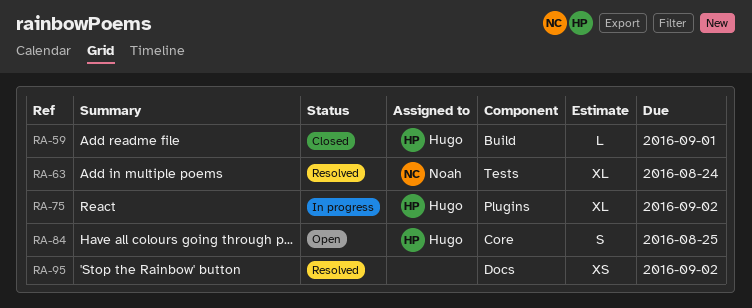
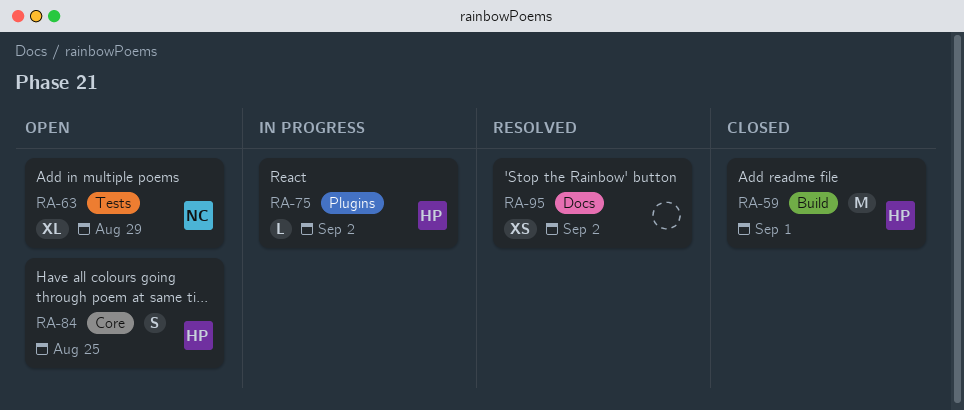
RA-59, estimate: L -> M
RA-63, status: Resolved -> Open
RA-63, due: Aug 24 -> Aug 29
RA-75, estimate: XL -> L

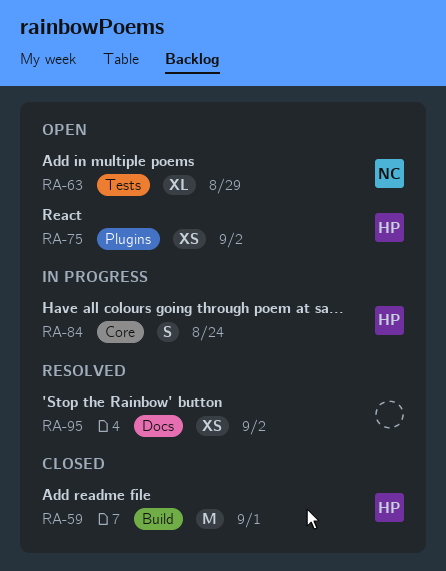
RA-75, status: In progress -> Open
RA-75, estimate: L -> XS
RA-84, status: Open -> In progress
RA-84, due: Aug 25 -> Aug 24

